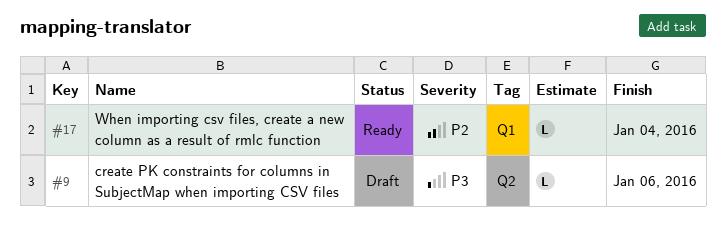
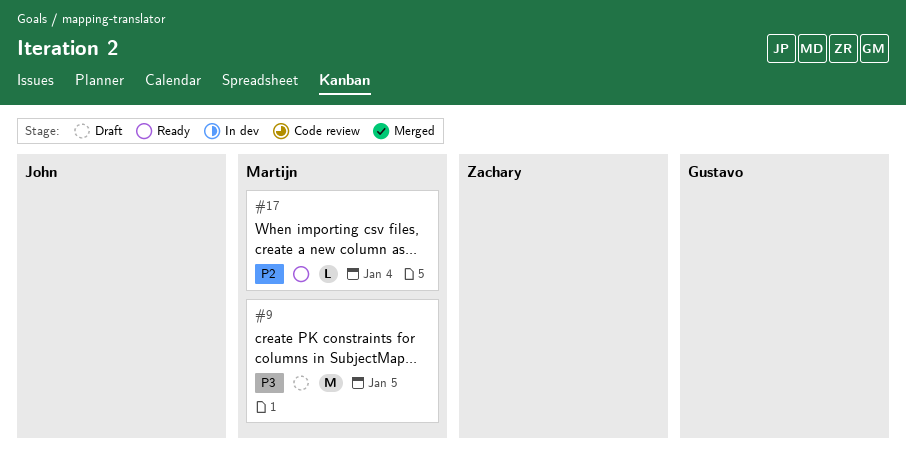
#9, estimate: L -> M
#9, due: Jan 6 -> Jan 5

